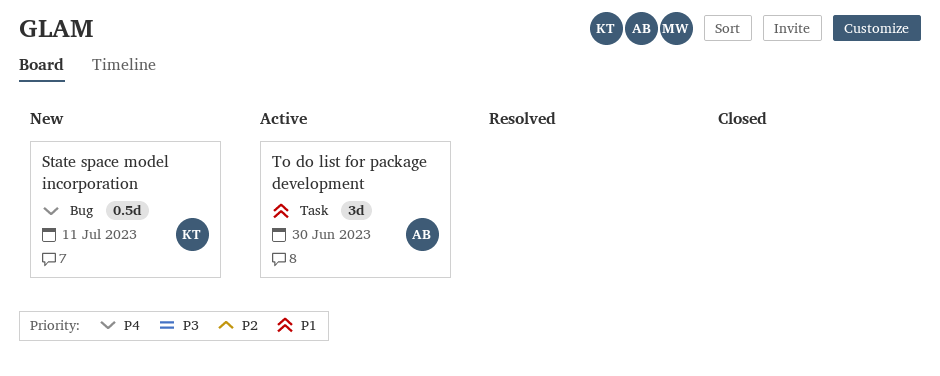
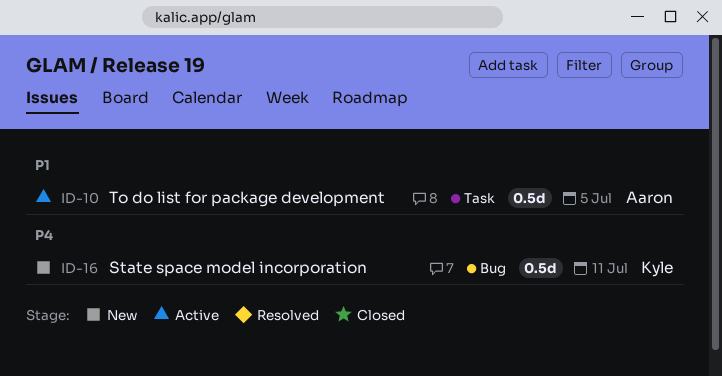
To do list for package development, estimate: 3d -> 0.5d
To do list for package development, due: Jun 30 -> Jul 5

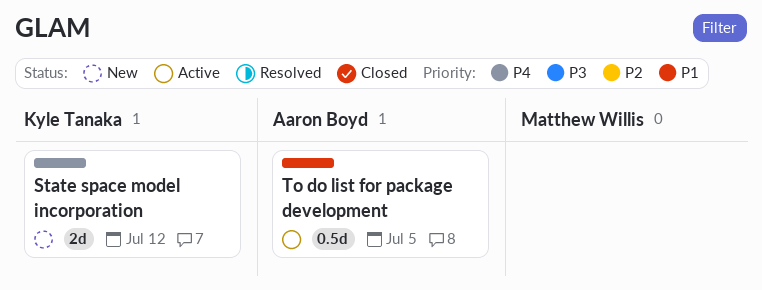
State space model incorporation, estimate: 0.5d -> 2d
State space model incorporation, due: Jul 11 -> Jul 12

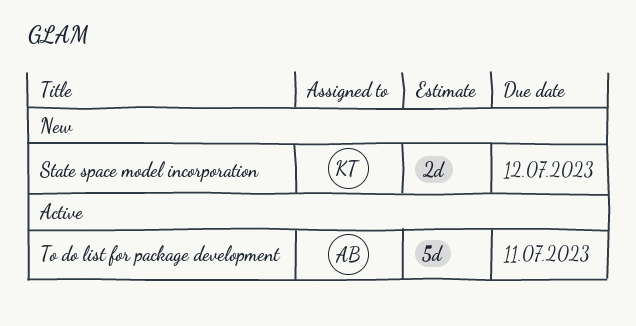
To do list for package development, estimate: 0.5d -> 5d
To do list for package development, due: Jul 5 -> Jul 11

